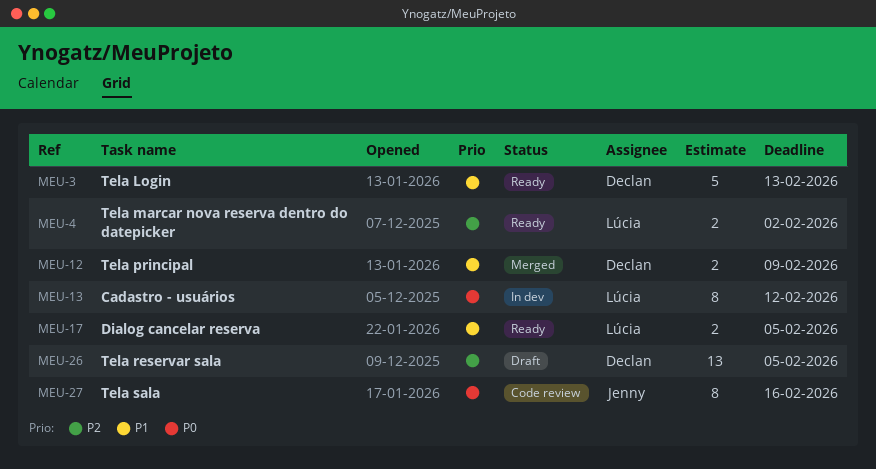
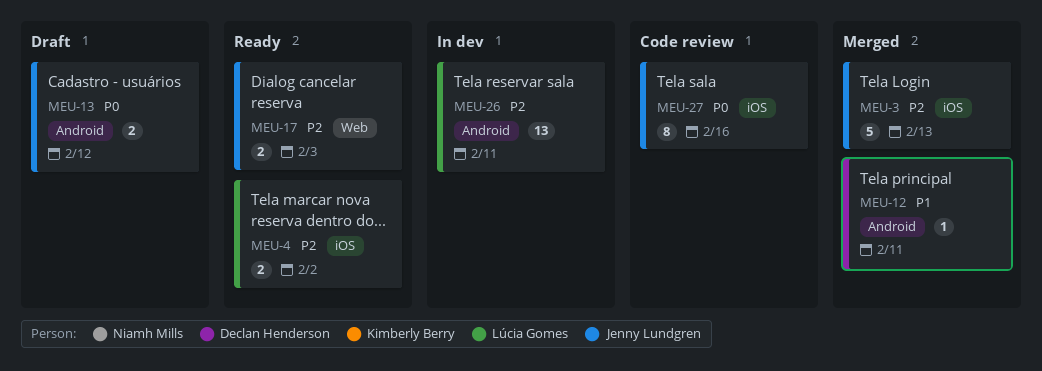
MEU-3, status: Ready -> Merged
MEU-3, owner: Declan Henderson -> Jenny Lundgren
MEU-3, priority: P1 -> P2
MEU-12, estimate: 2 -> 1
MEU-12, due: Feb 9 -> Feb 11
MEU-13, status: In dev -> Draft
MEU-13, owner: Lúcia Gomes -> Jenny Lundgren
MEU-13, estimate: 8 -> 2
MEU-17, owner: Lúcia Gomes -> Jenny Lundgren
MEU-17, priority: P1 -> P2
MEU-17, due: Feb 5 -> Feb 3
MEU-26, status: Draft -> In dev
MEU-26, owner: Declan Henderson -> Lúcia Gomes
MEU-26, due: Feb 5 -> Feb 11

